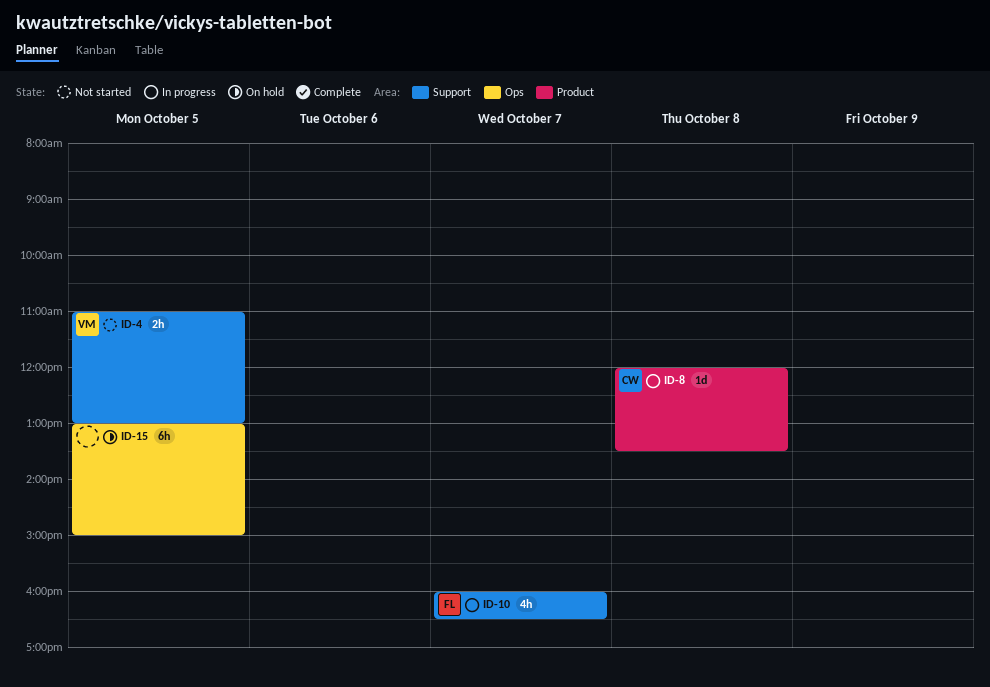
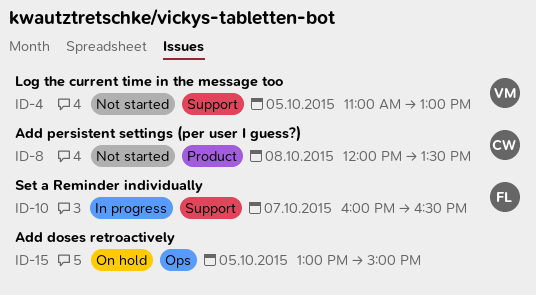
ID-8, status: In progress -> Not started

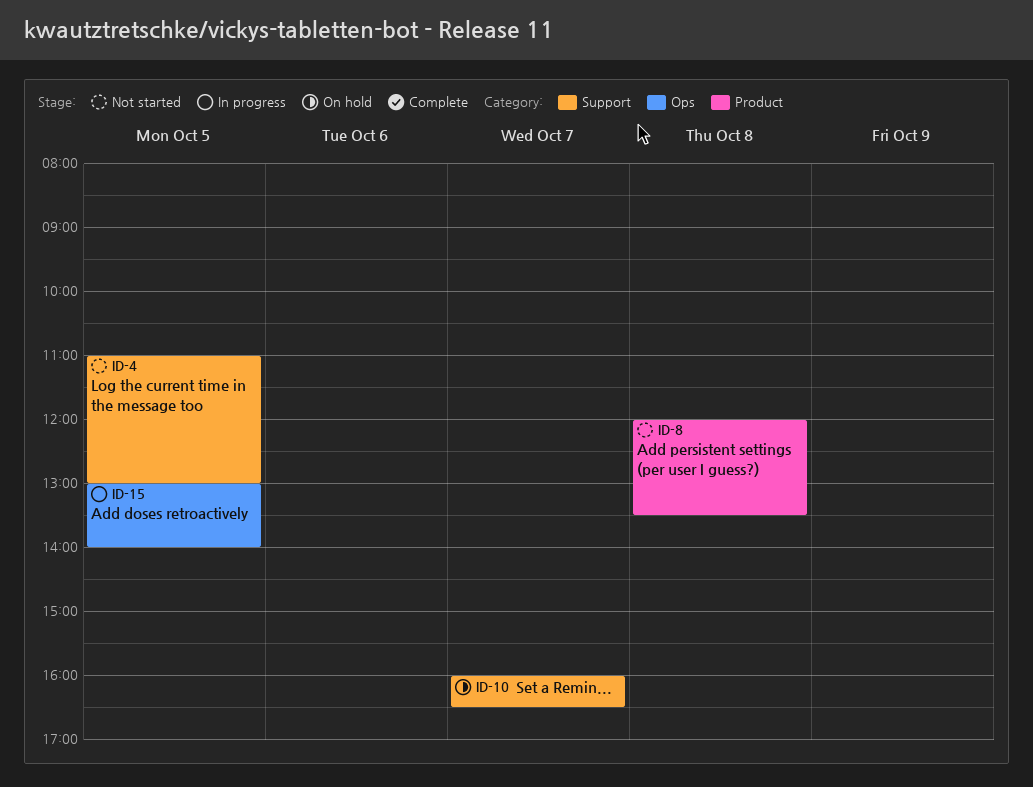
ID-10, status: In progress -> On hold
ID-15, status: On hold -> In progress
ID-15, ends: 15:00 -> 14:00

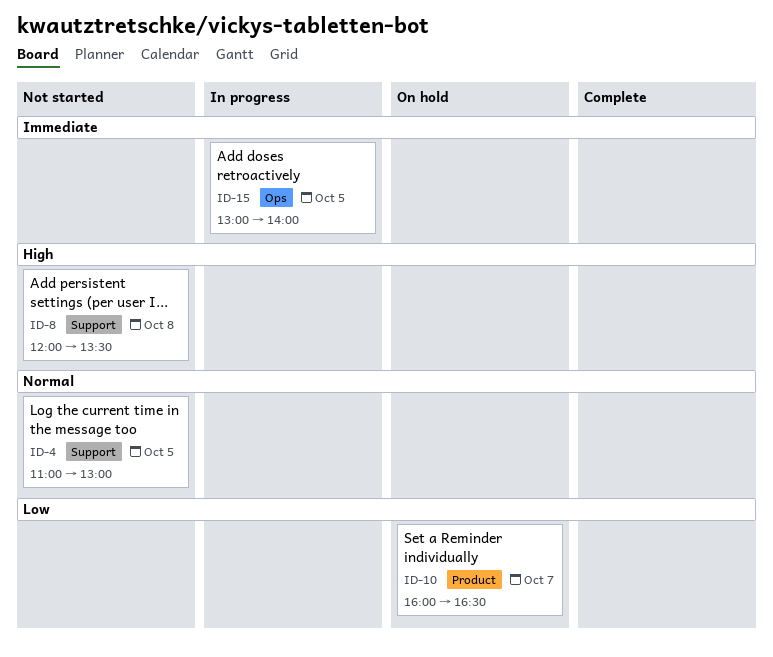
ID-8, label: Product -> Support
ID-10, label: Support -> Product

